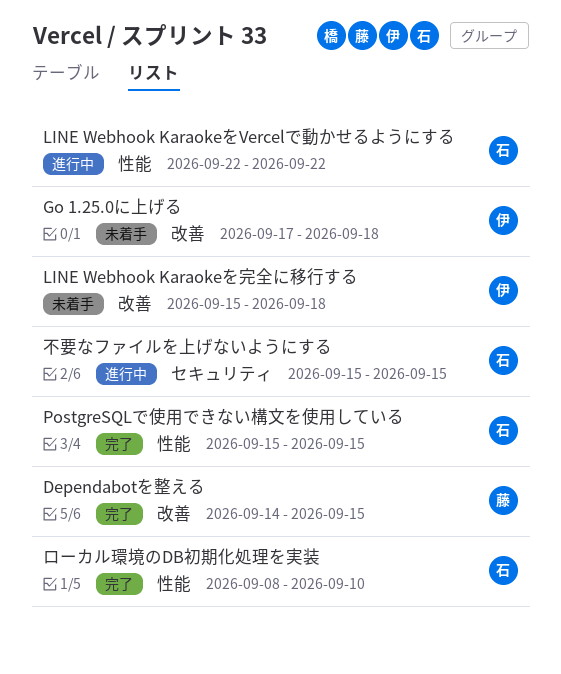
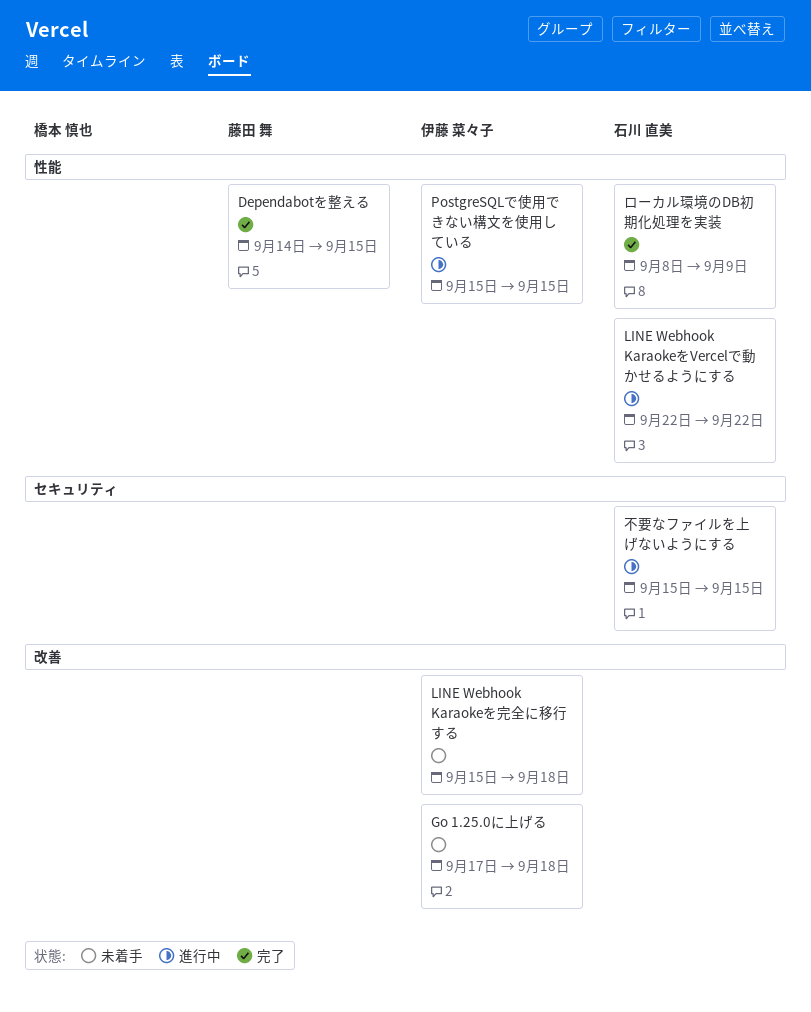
Dependabotを整える, label: 改善 -> 性能
PostgreSQLで使用できない構文を使用している, status: 完了 -> 進行中
PostgreSQLで使用できない構文を使用している, owner: 石川 直美 -> 伊藤 菜々子
ローカル環境のDB初期化処理を実装, due: Sep 10 -> Sep 9

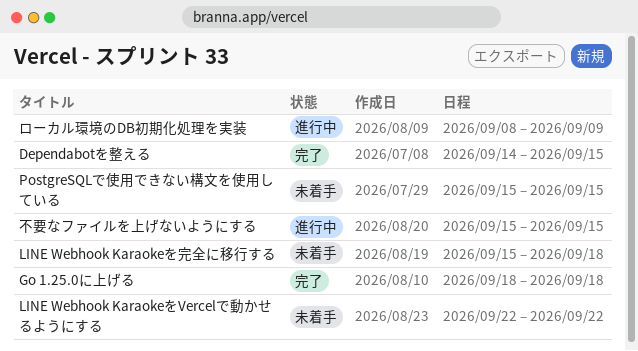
Go 1.25.0に上げる, status: 未着手 -> 完了
Go 1.25.0に上げる, start: Sep 17 -> Sep 18
LINE Webhook KaraokeをVercelで動かせるようにする, status: 進行中 -> 未着手
PostgreSQLで使用できない構文を使用している, status: 進行中 -> 未着手
ローカル環境のDB初期化処理を実装, status: 完了 -> 進行中

